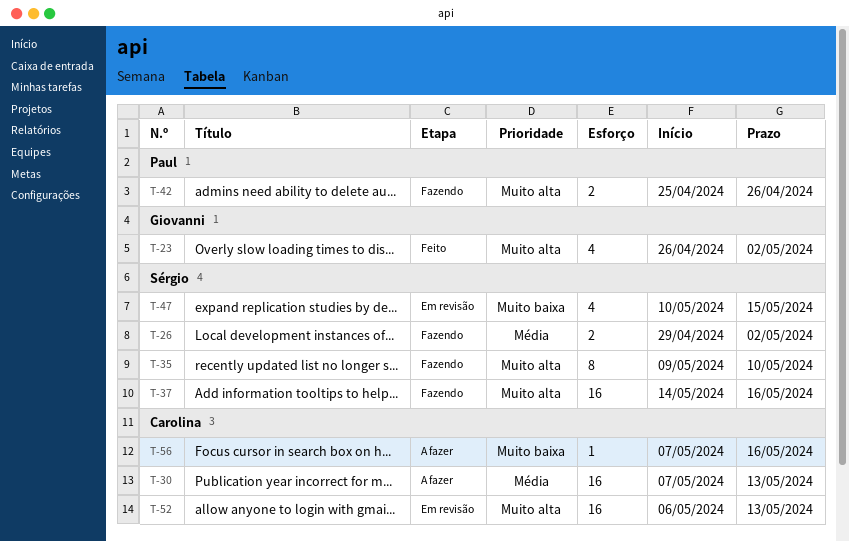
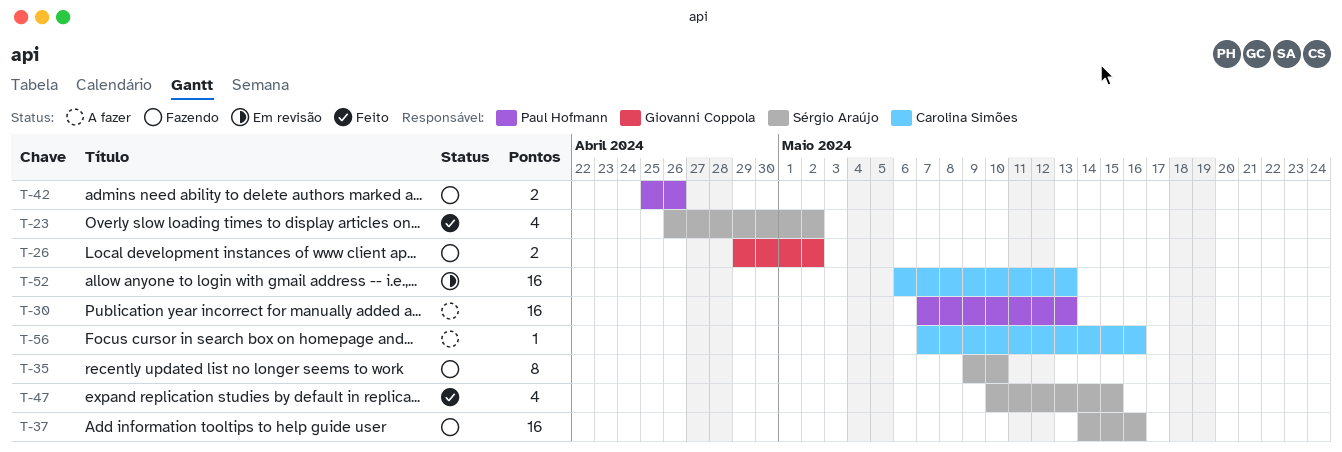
T-23, owner: Giovanni Coppola -> Sérgio Araújo
T-26, owner: Sérgio Araújo -> Giovanni Coppola
T-30, owner: Carolina Simões -> Paul Hofmann
T-47, status: Em revisão -> Feito

